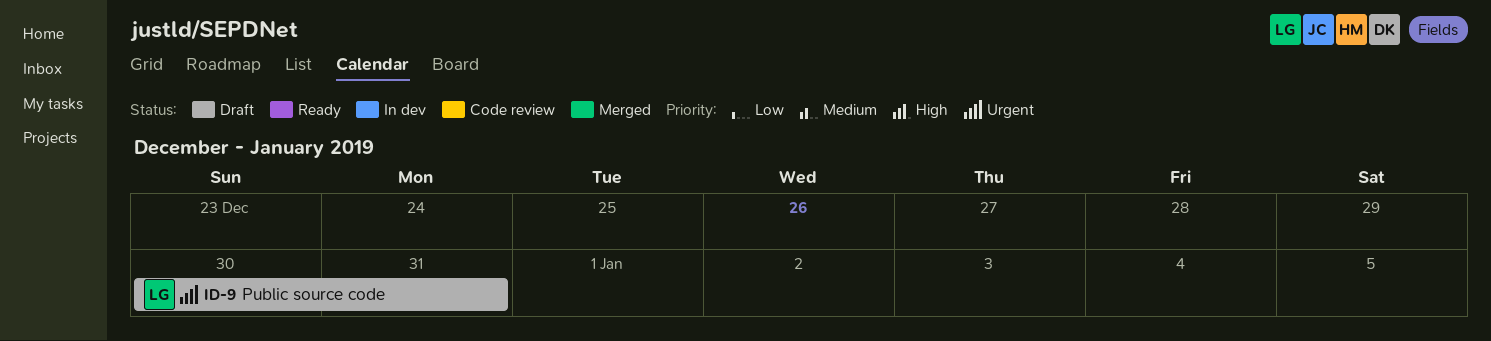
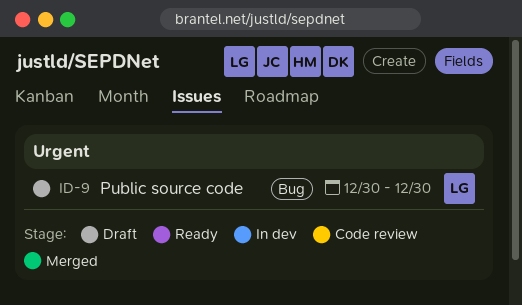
ID-9, due: Dec 31 -> Dec 30

